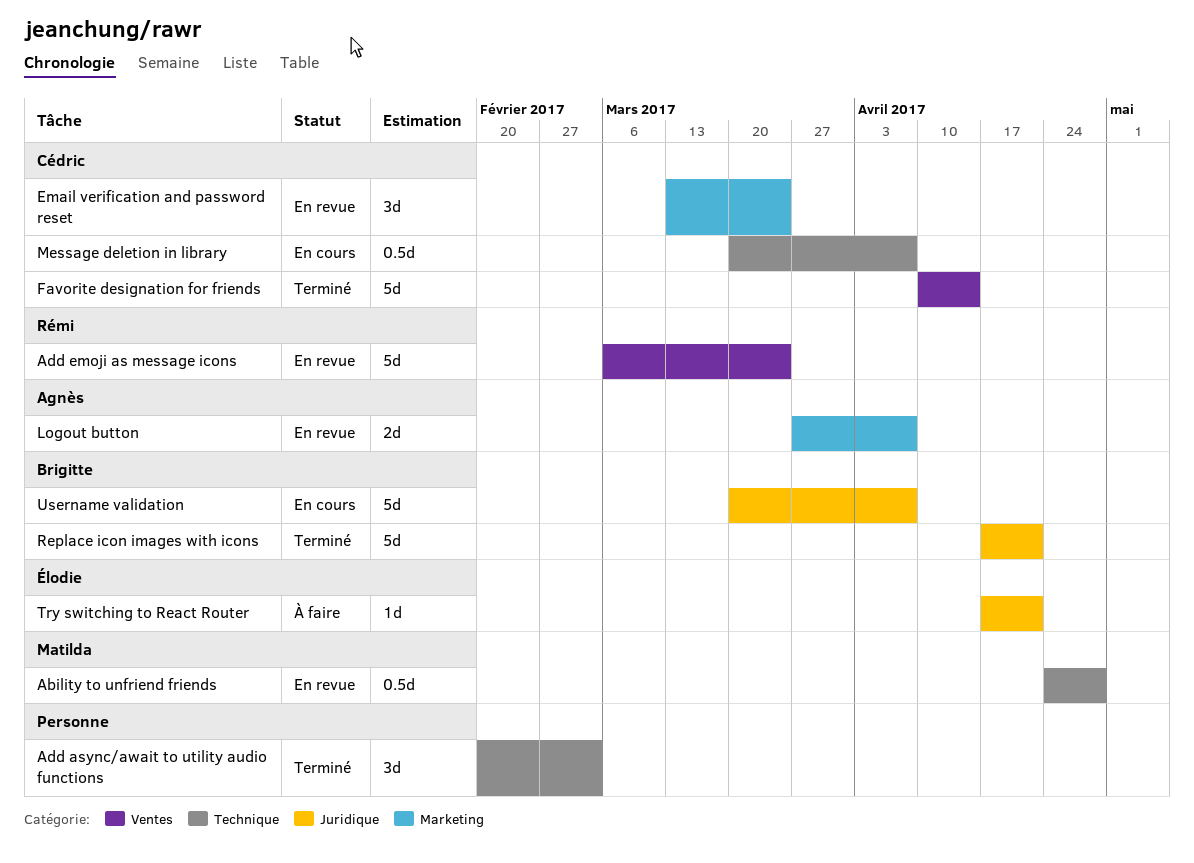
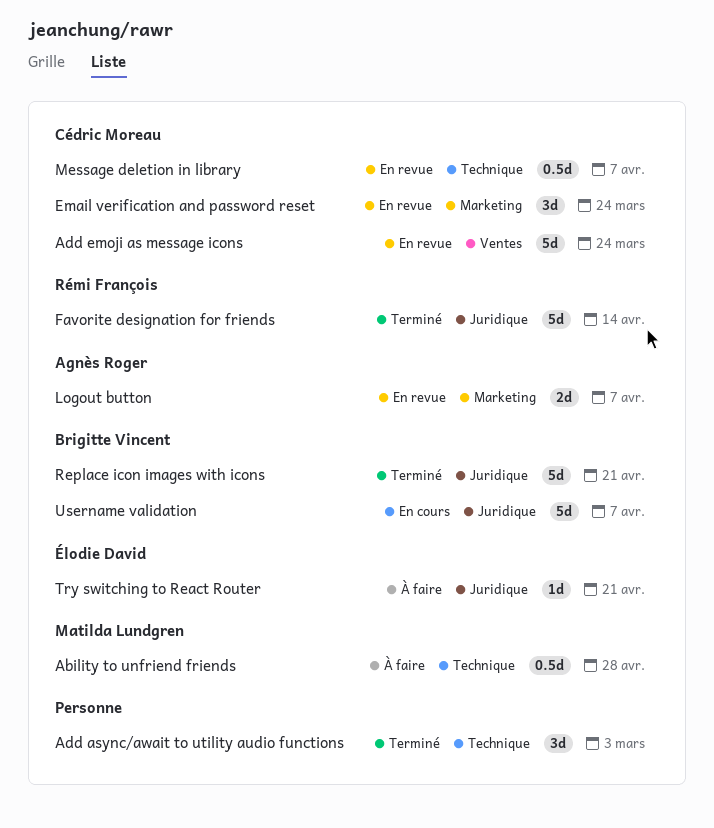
Ability to unfriend friends, status: En revue -> À faire
Add emoji as message icons, owner: Rémi François -> Cédric Moreau
Favorite designation for friends, owner: Cédric Moreau -> Rémi François
Favorite designation for friends, label: Ventes -> Juridique
Message deletion in library, status: En cours -> En revue

